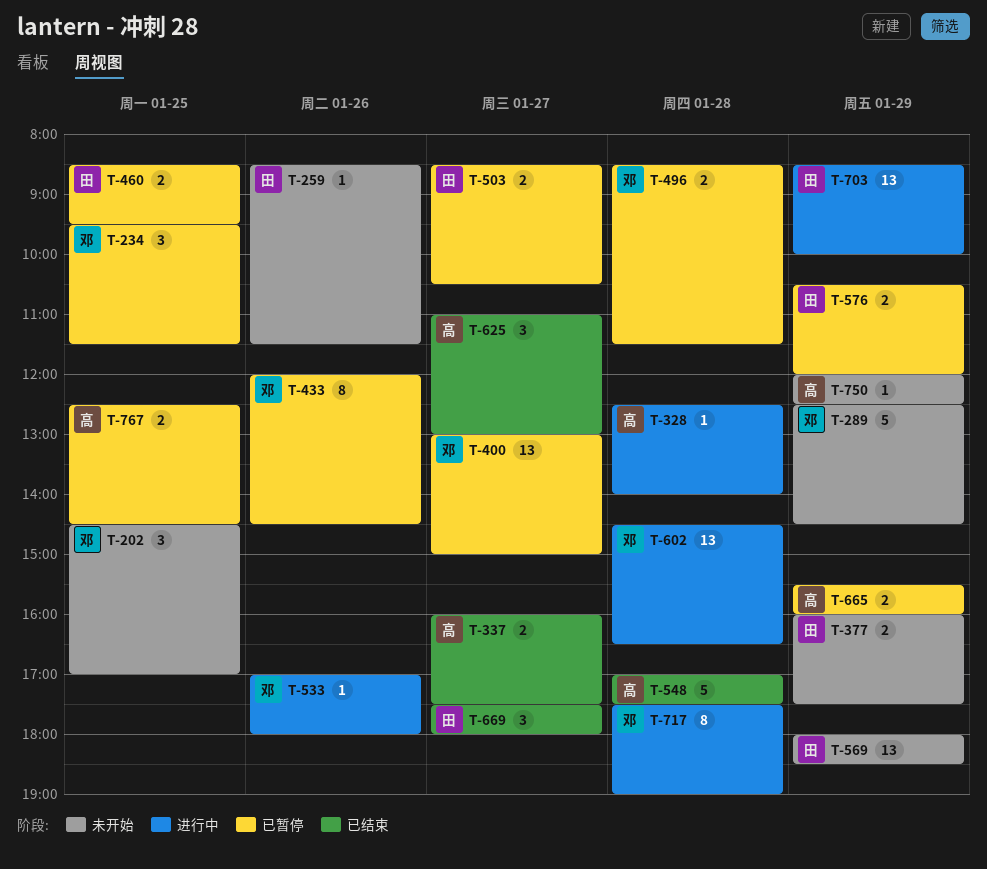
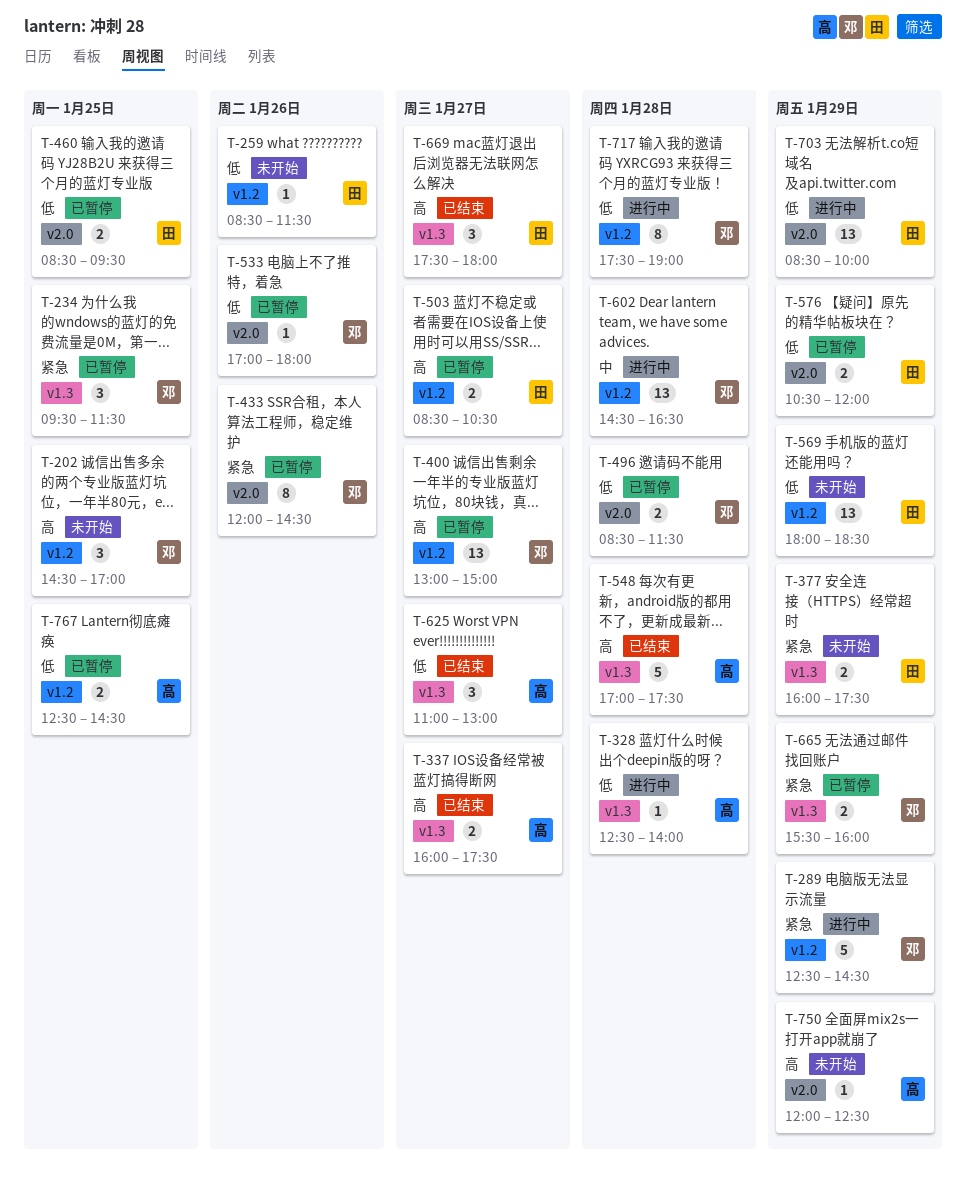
T-289, status: 未开始 -> 进行中
T-533, status: 进行中 -> 已暂停
T-665, owner: 高 -> 邓

